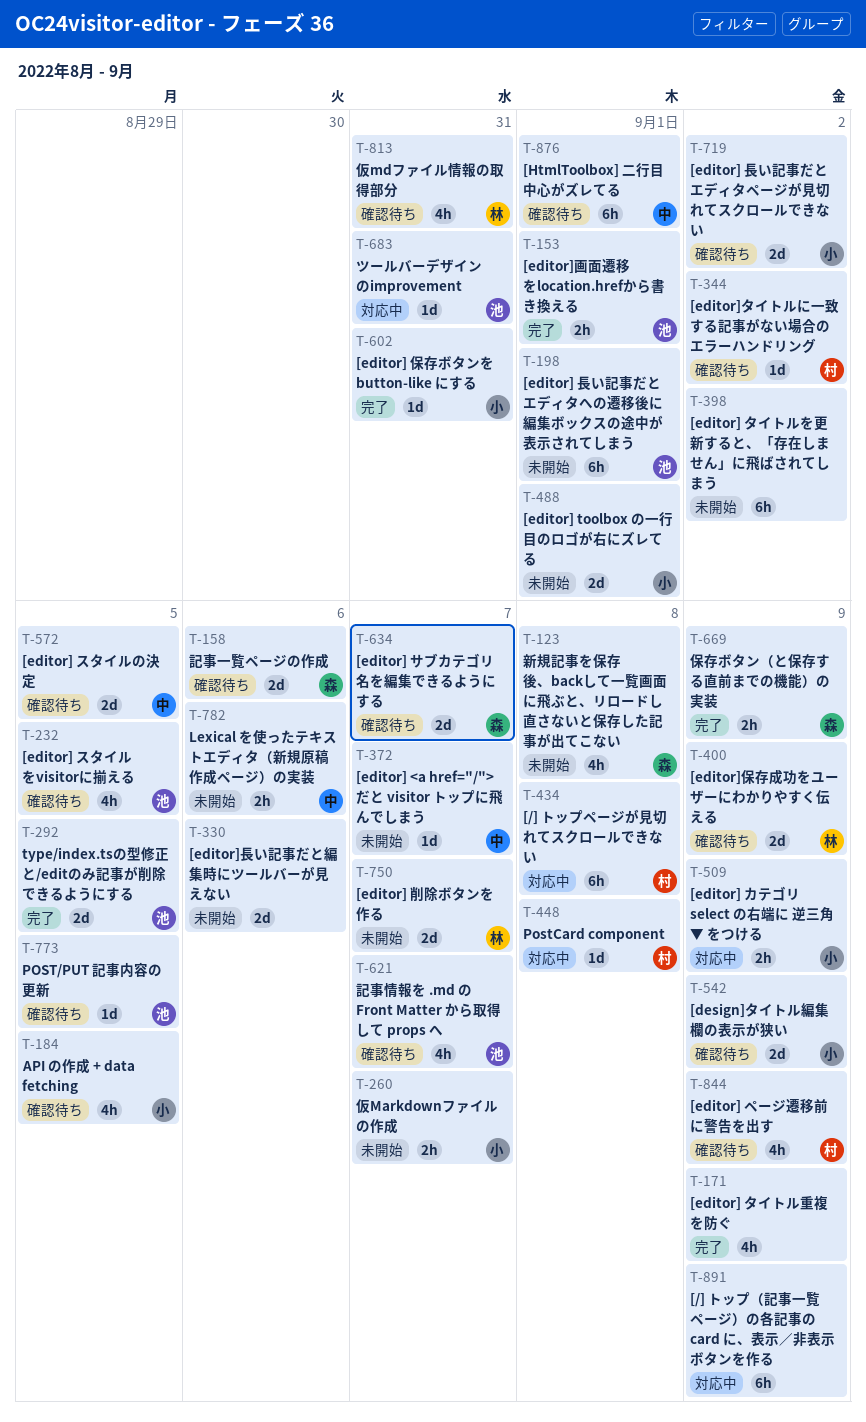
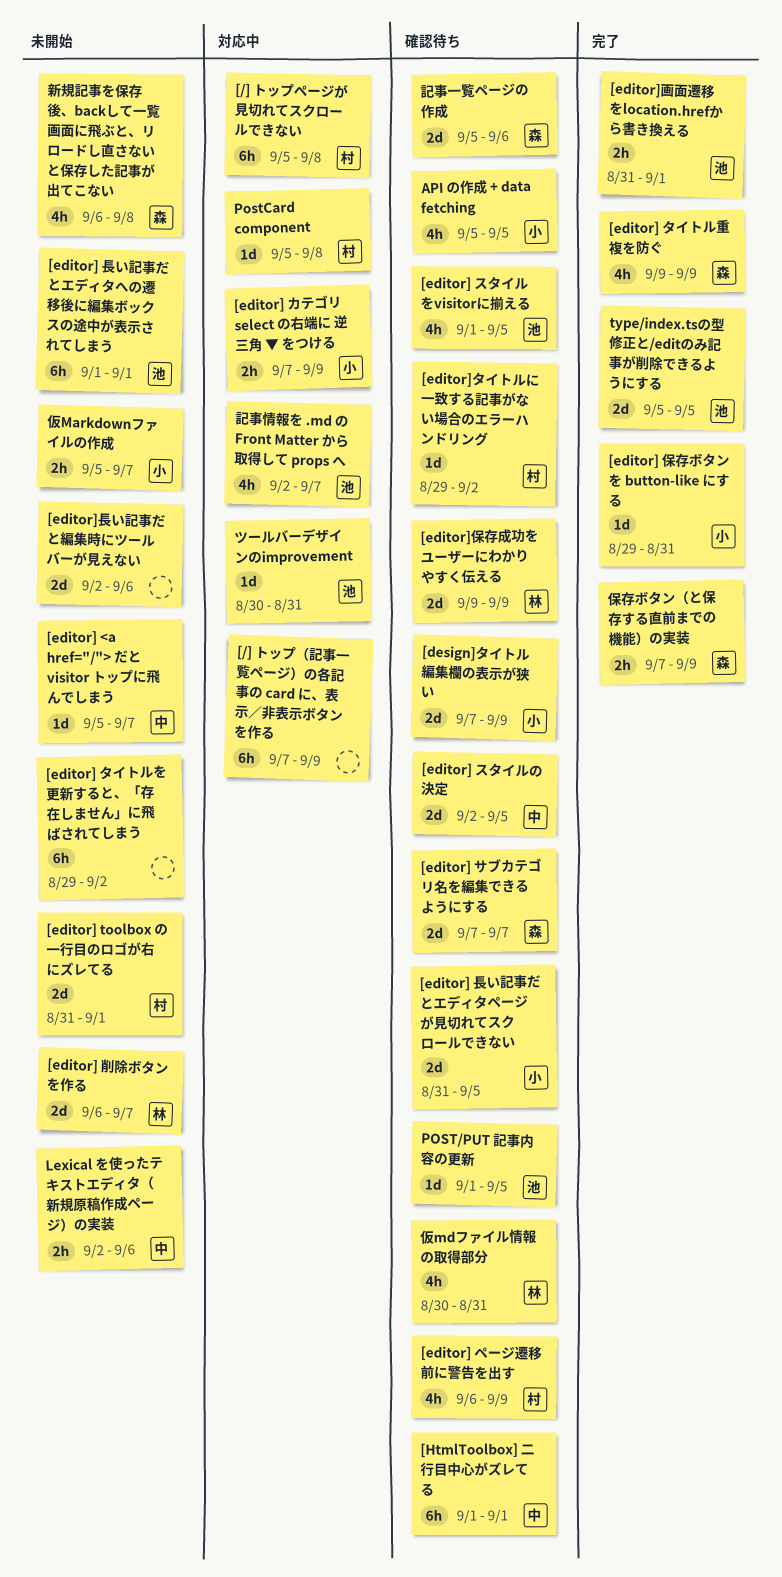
[editor] toolbox の一行目のロゴが右にズレてる, owner: 小 -> 村
[editor] タイトル重複を防ぐ, owner: none -> 森
[editor] 長い記事だとエディタページが見切れてスクロールできない, due: Sep 2 -> Sep 5
記事情報を .md の Front Matter から取得して props へ, status: 確認待ち -> 対応中

